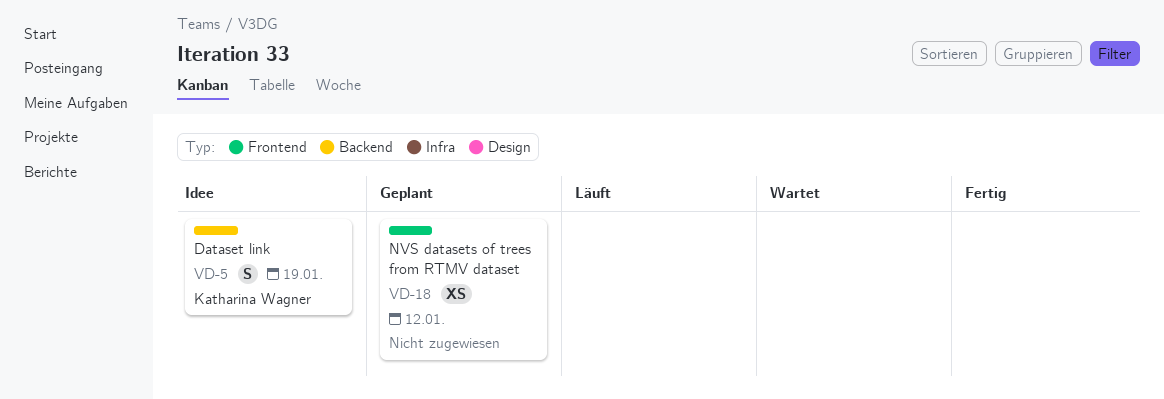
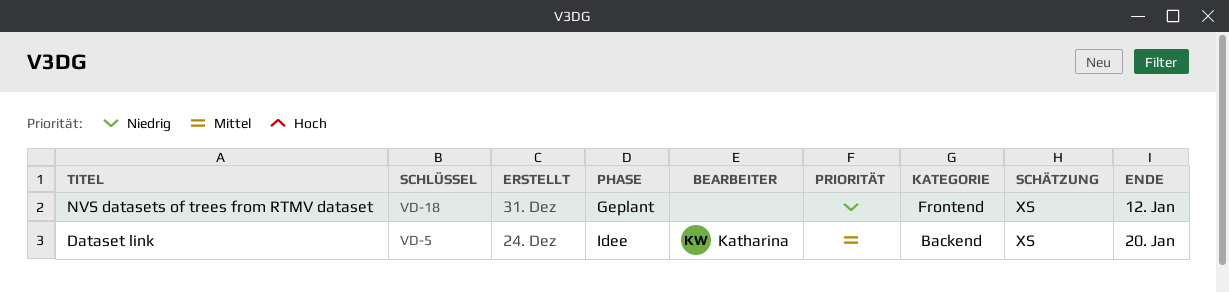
VD-5, estimate: S -> XS
VD-5, due: Jan 19 -> Jan 20

